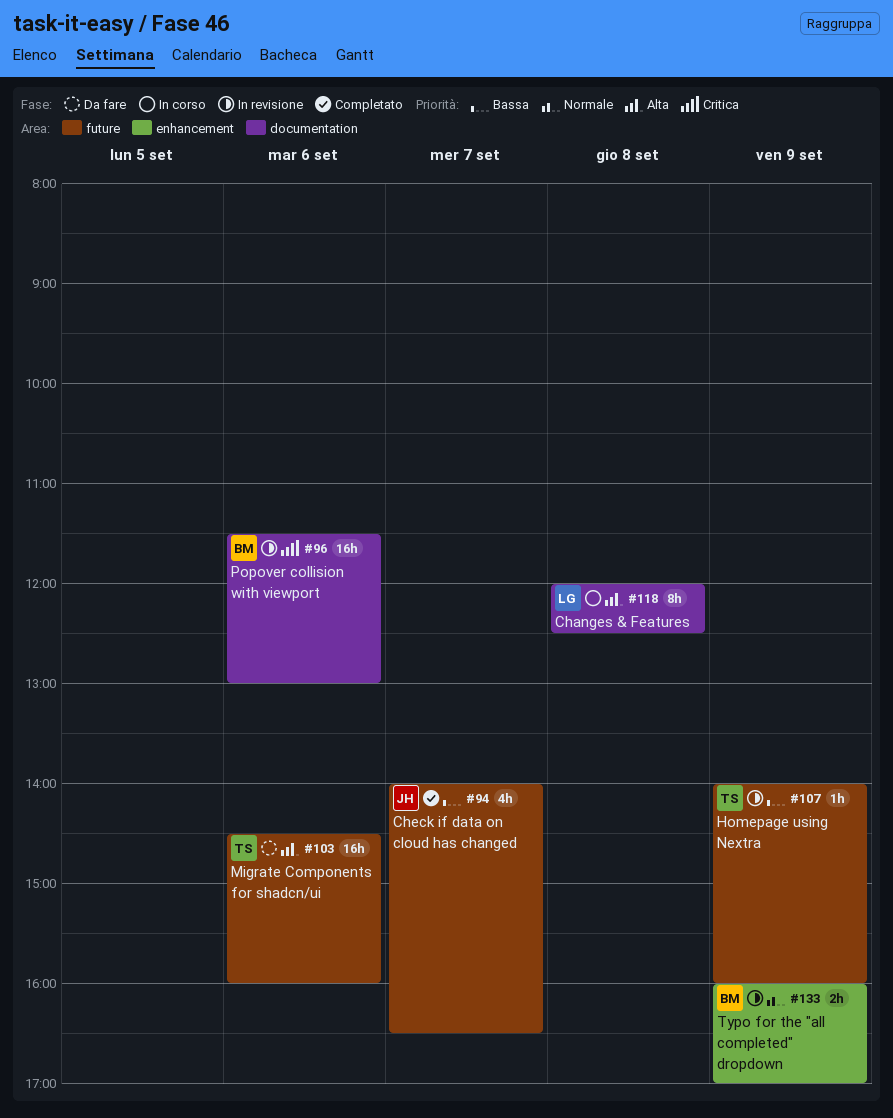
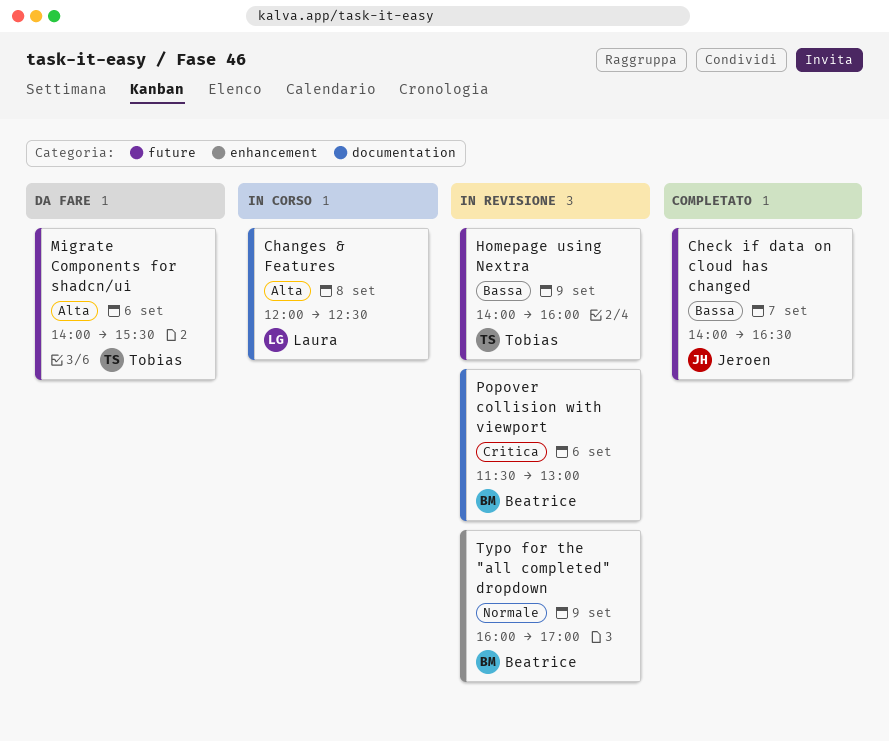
Migrate Components for shadcn/ui, begins: 14:30 -> 14:00
Migrate Components for shadcn/ui, ends: 16:00 -> 15:30

